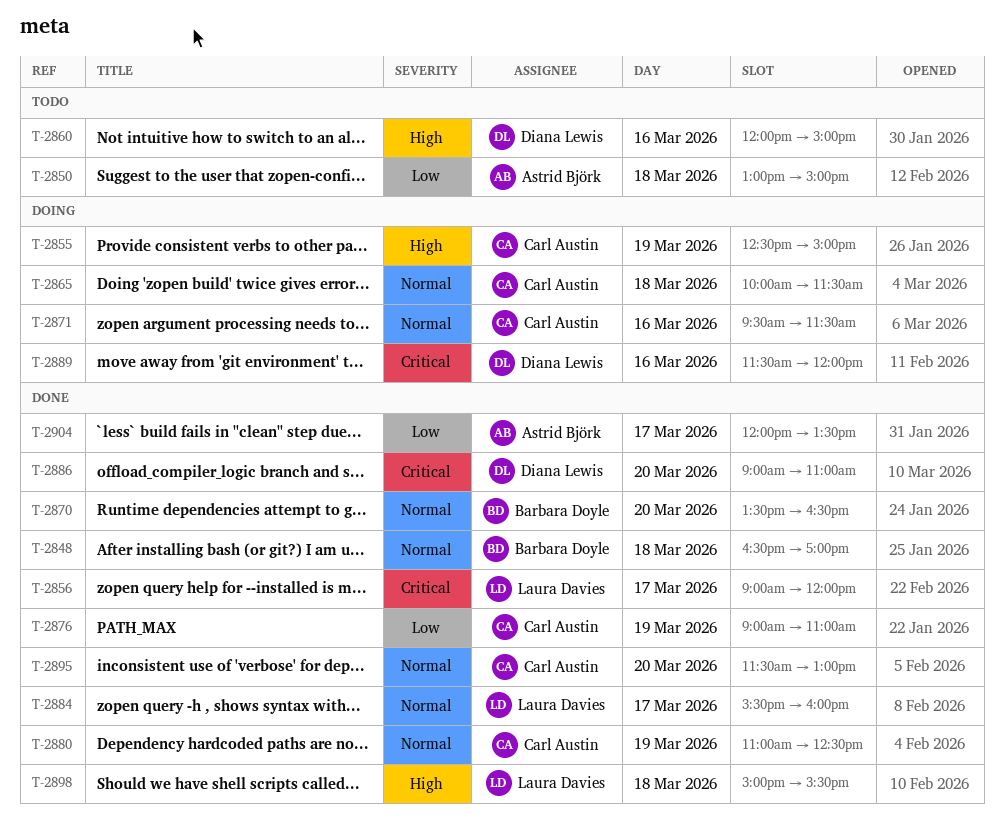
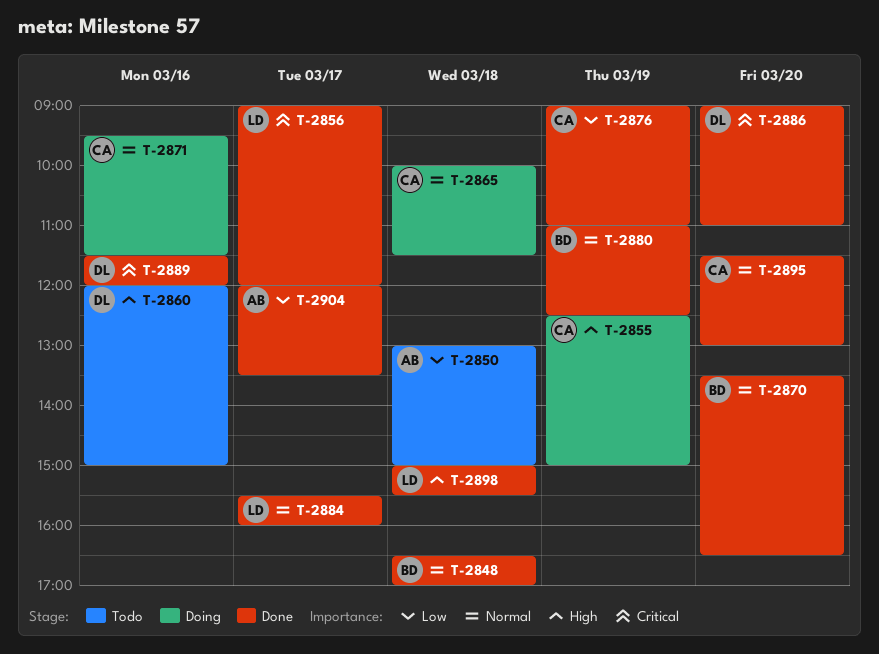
T-2880, owner: Carl Austin -> Barbara Doyle
T-2889, status: Doing -> Done

